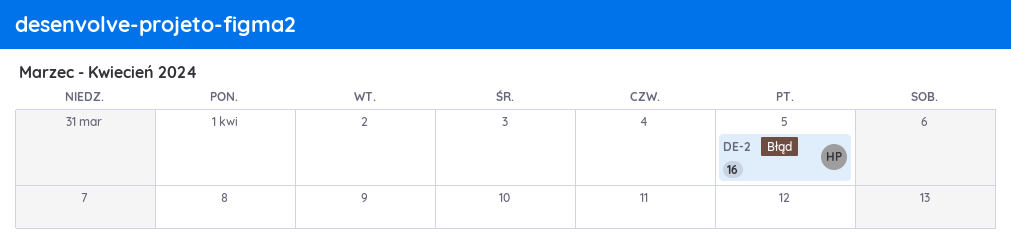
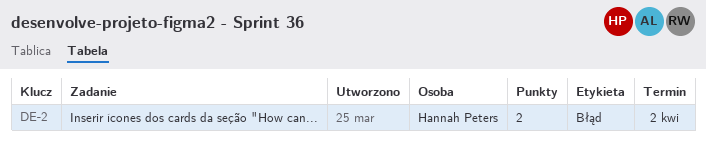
DE-2, estimate: 16 -> 2
DE-2, due: Apr 5 -> Apr 2

